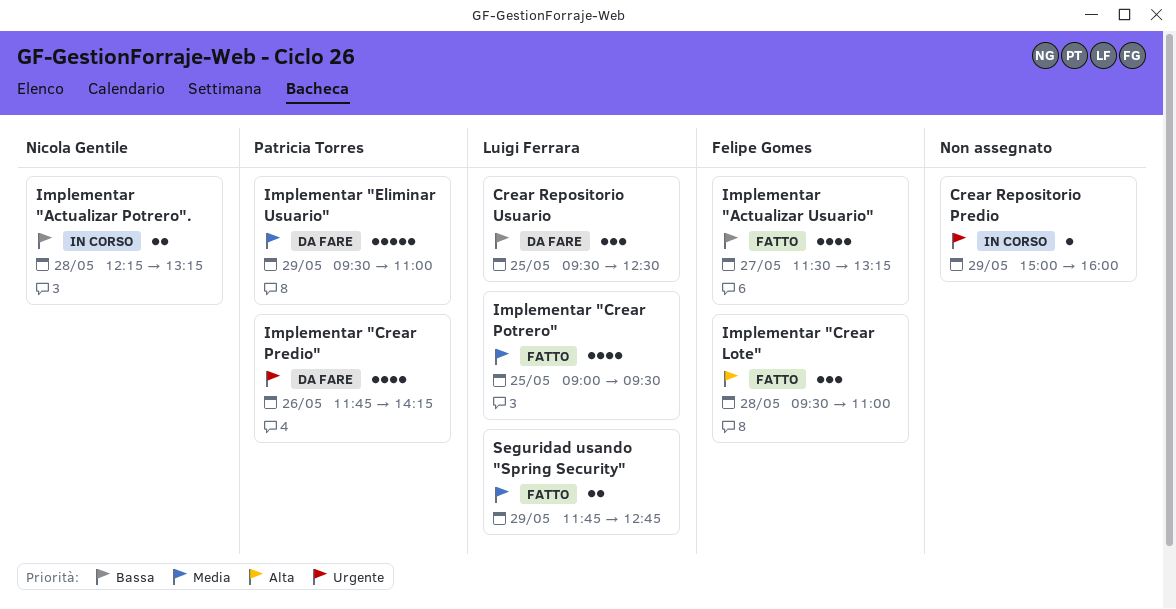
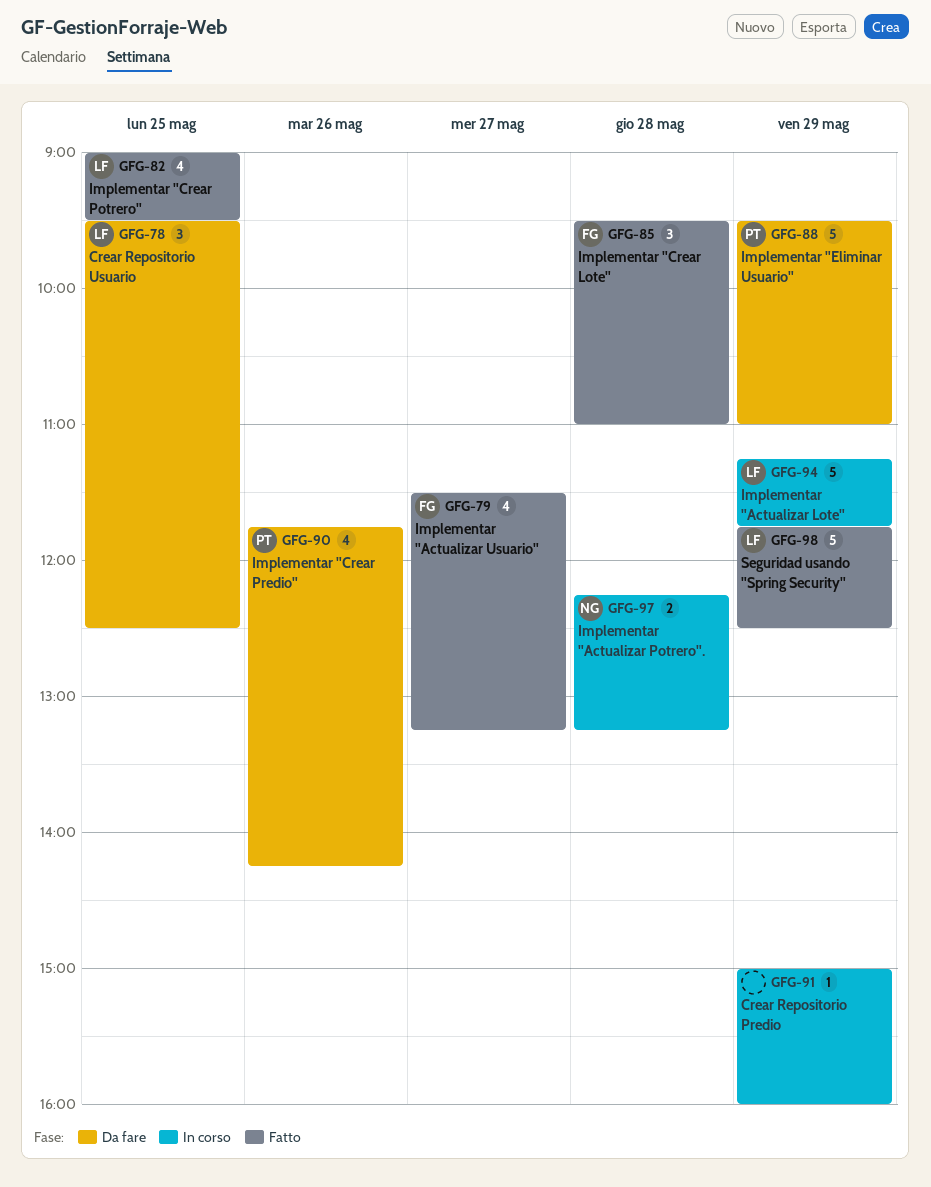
Implementar "Actualizar Lote": none -> present
Seguridad usando "Spring Security", estimate: 2 -> 5
Seguridad usando "Spring Security", ends: 12:45 -> 12:30

